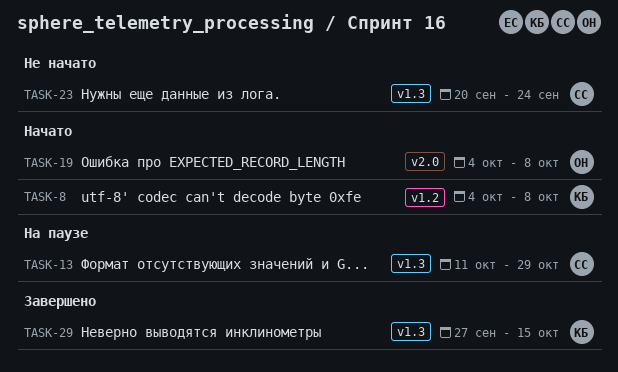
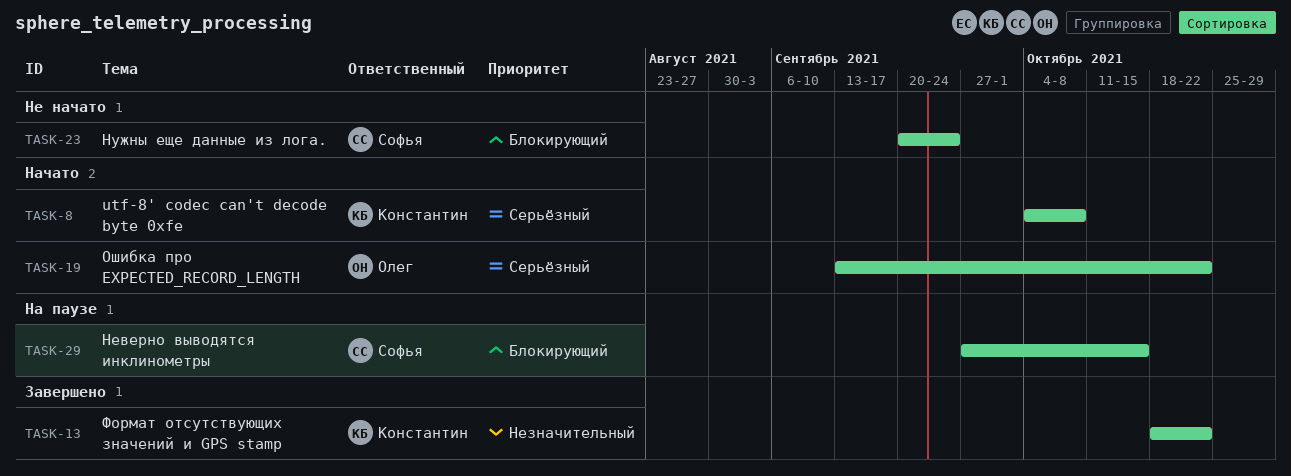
TASK-13, status: На паузе -> Завершено
TASK-13, owner: Софья -> Константин
TASK-13, start: Oct 11 -> Oct 18
TASK-13, due: Oct 29 -> Oct 22
TASK-19, start: Oct 4 -> Sep 13
TASK-19, due: Oct 8 -> Oct 22
TASK-29, status: Завершено -> На паузе
TASK-29, owner: Константин -> Софья

